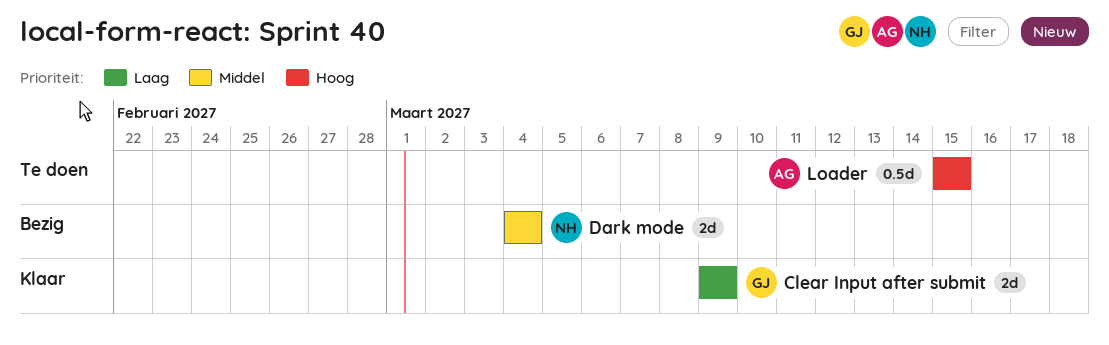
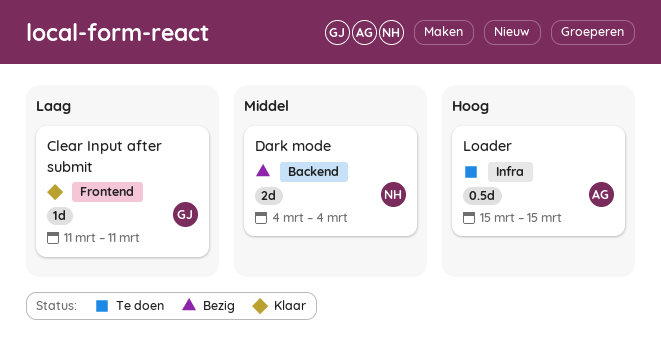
Clear Input after submit, estimate: 2d -> 1d
Clear Input after submit, start: Mar 9 -> Mar 11
Clear Input after submit, due: Mar 9 -> Mar 11

